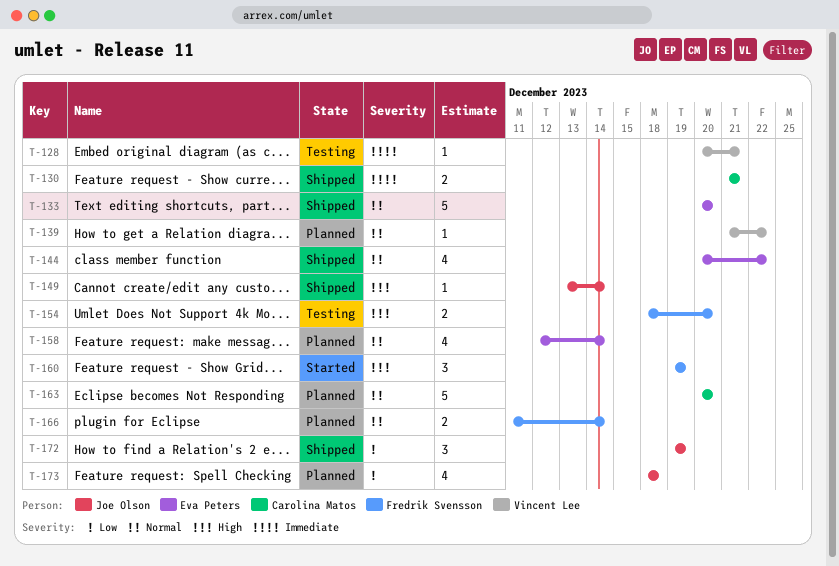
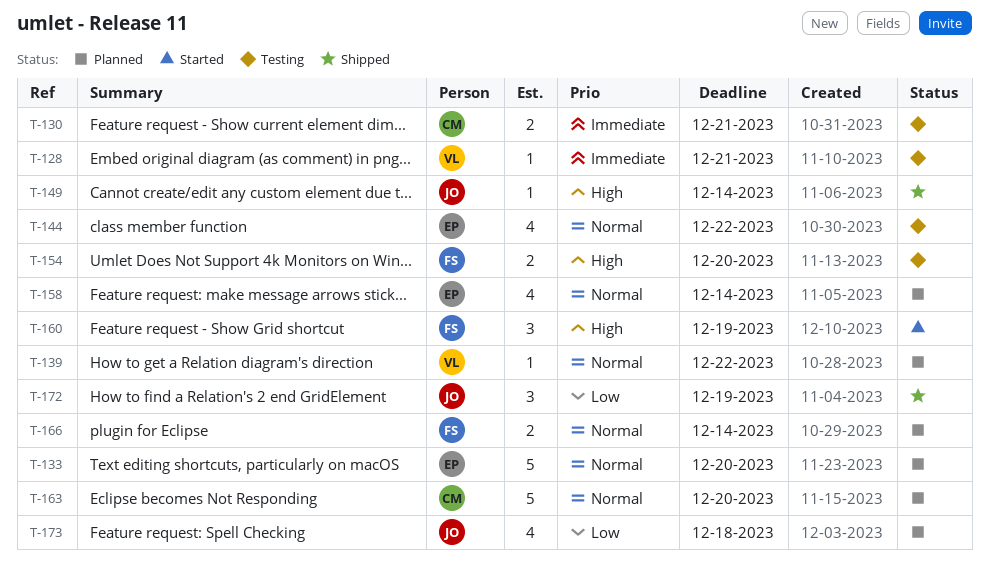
T-130, status: Shipped -> Testing
T-133, status: Shipped -> Planned
T-144, status: Shipped -> Testing

